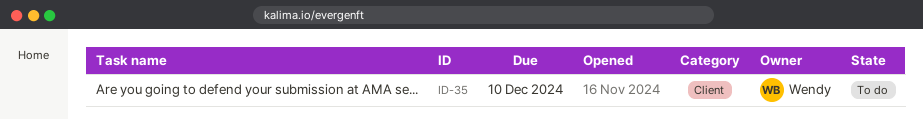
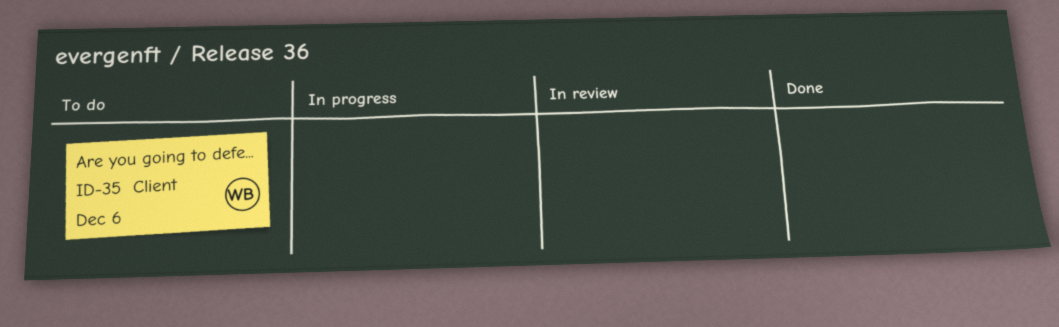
ID-35, due: Dec 10 -> Dec 6

